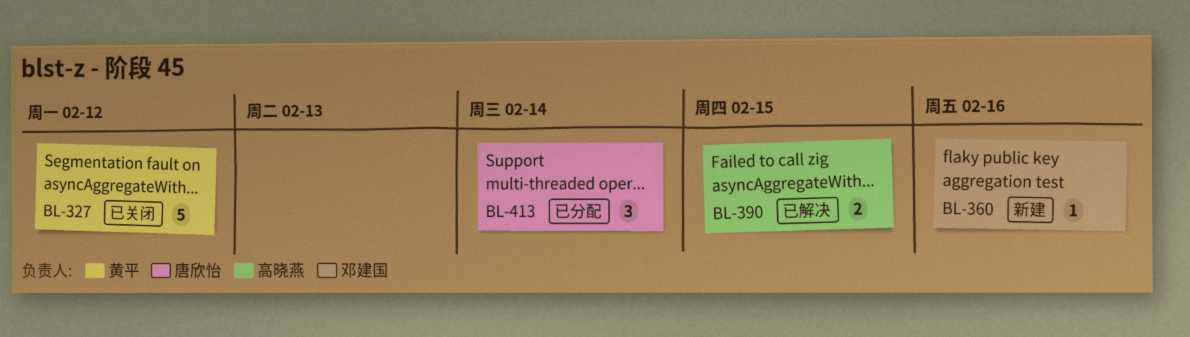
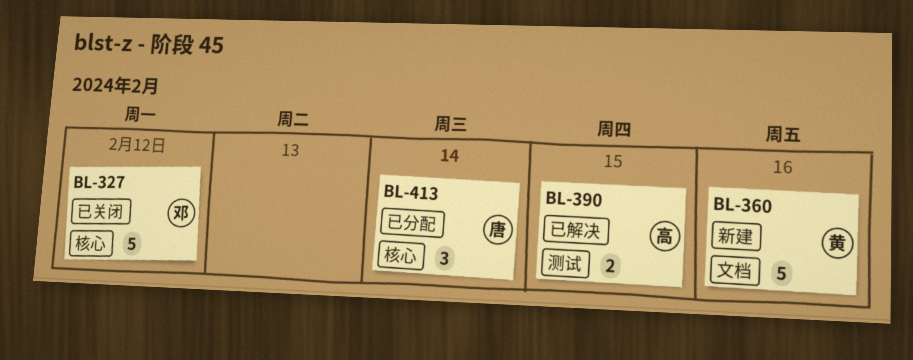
BL-327, owner: 黄平 -> 邓建国
BL-360, owner: 邓建国 -> 黄平
BL-360, estimate: 1 -> 5

